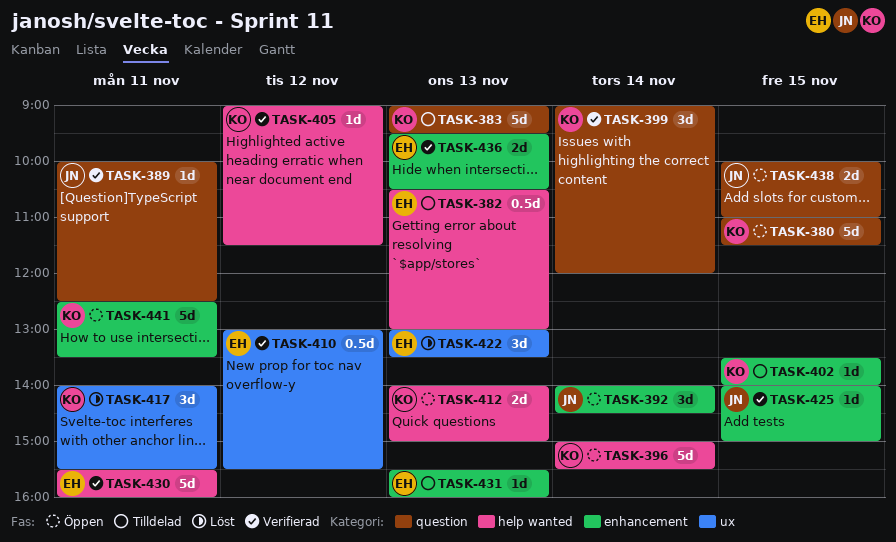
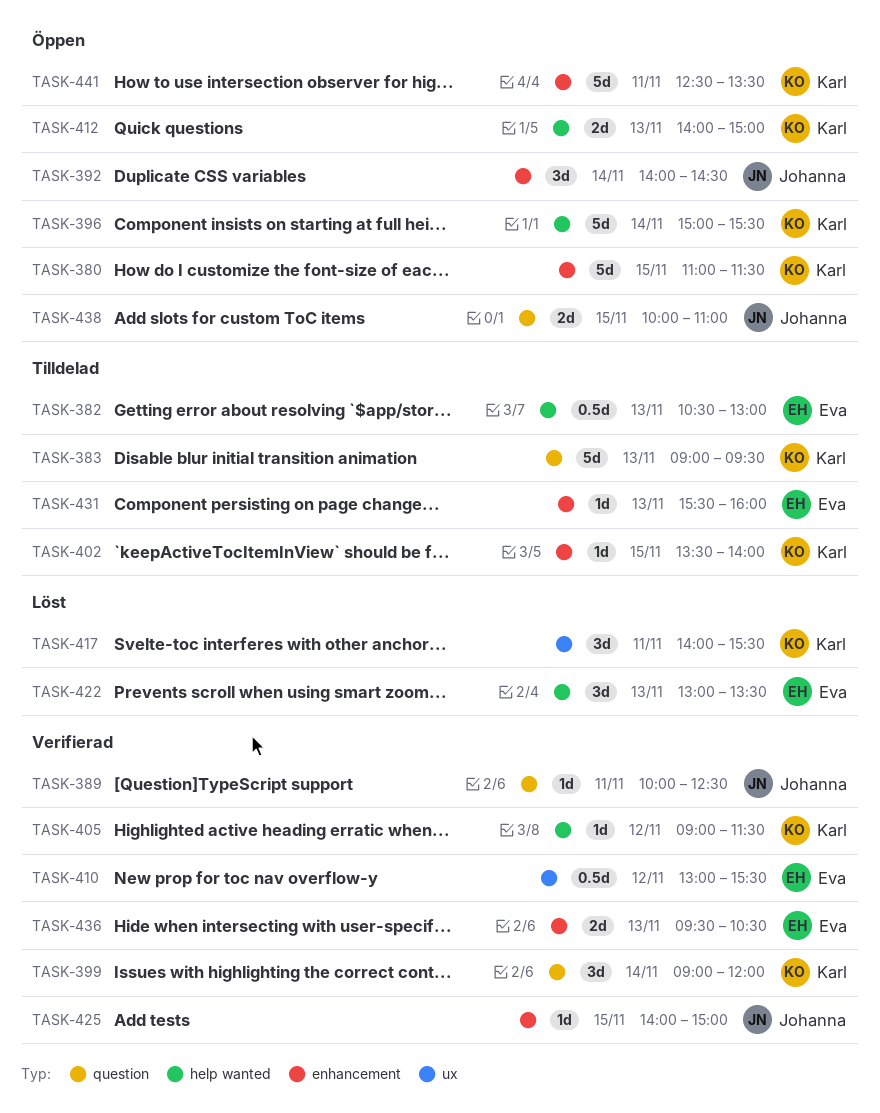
TASK-380, label: question -> enhancement
TASK-422, label: ux -> help wanted
TASK-430: present -> none

